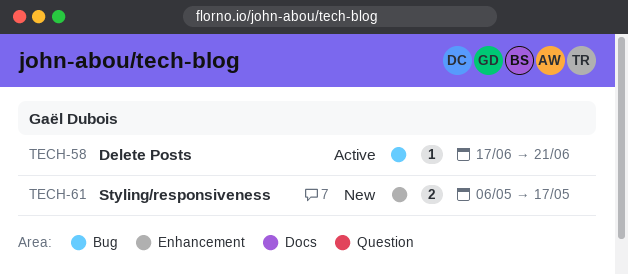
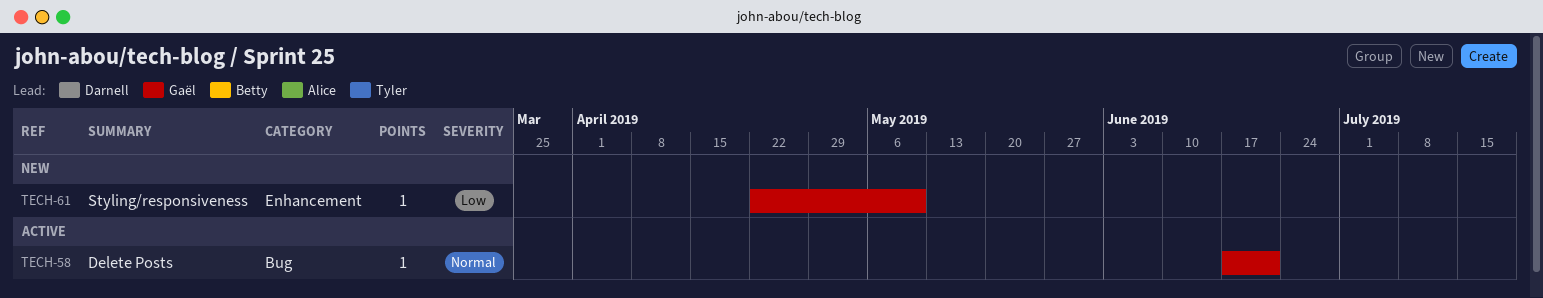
TECH-61, estimate: 2 -> 1
TECH-61, start: May 6 -> Apr 22
TECH-61, due: May 17 -> May 10

